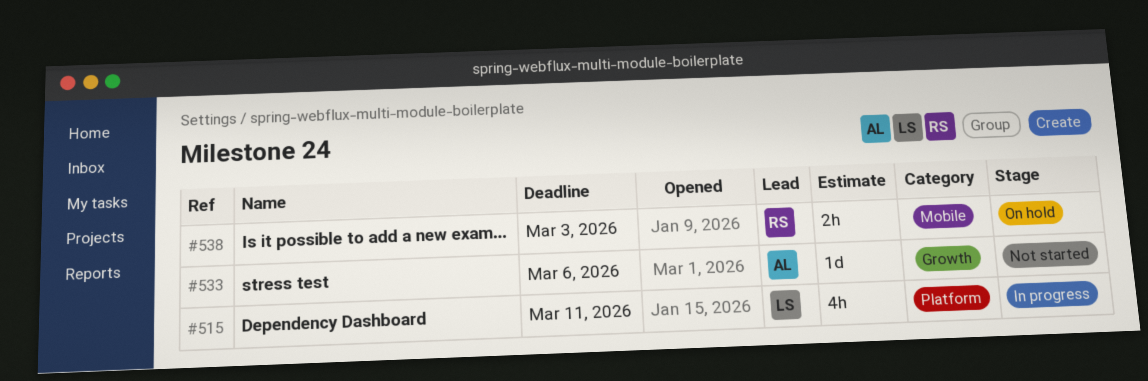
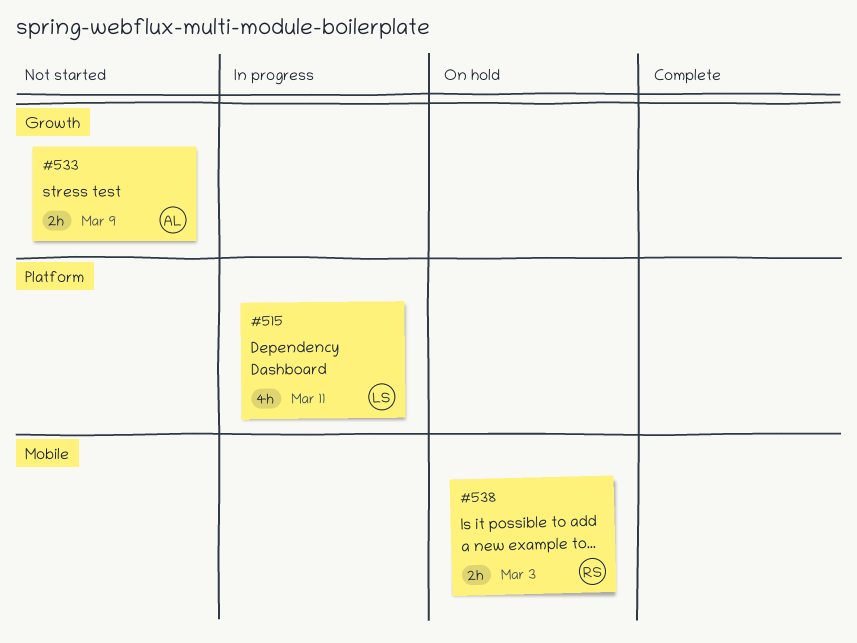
#533, estimate: 1d -> 2h
#533, due: Mar 6 -> Mar 9

